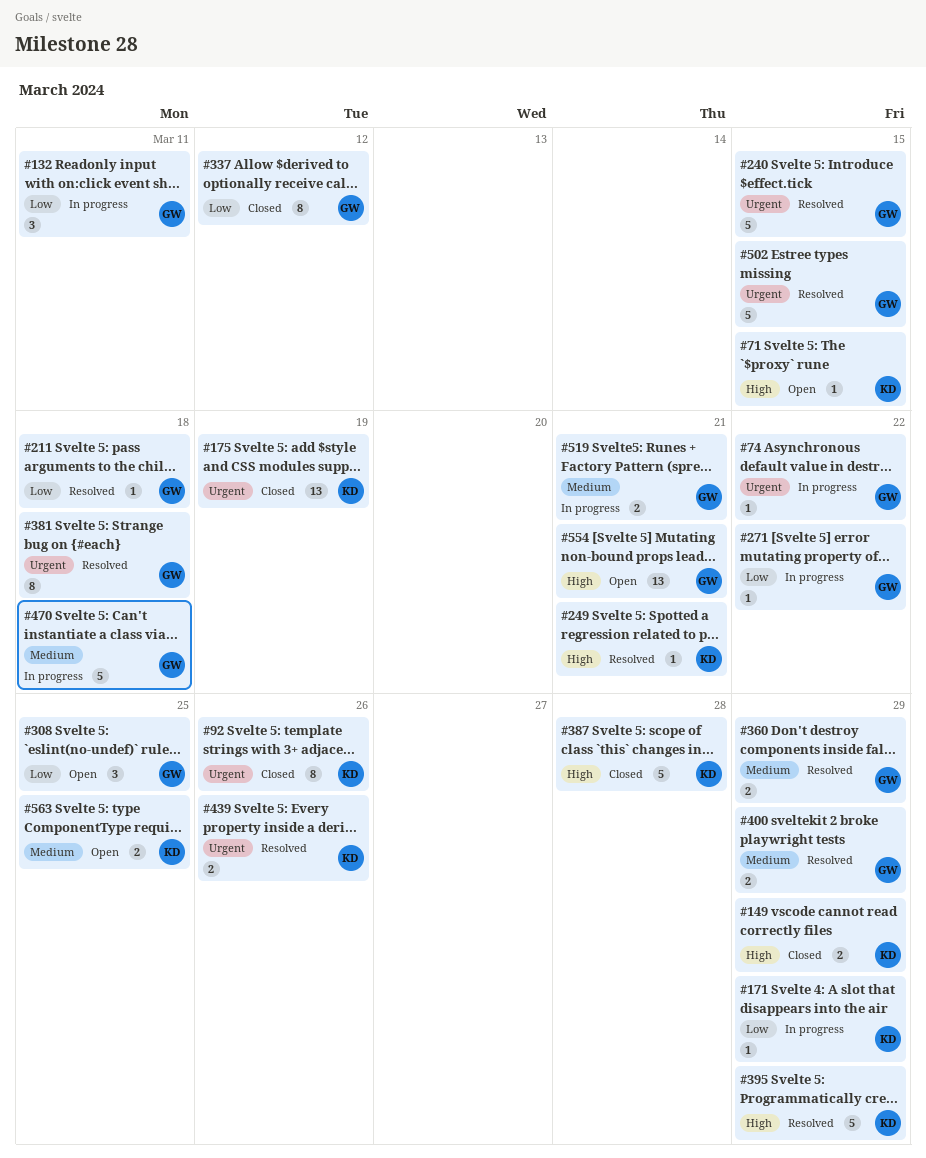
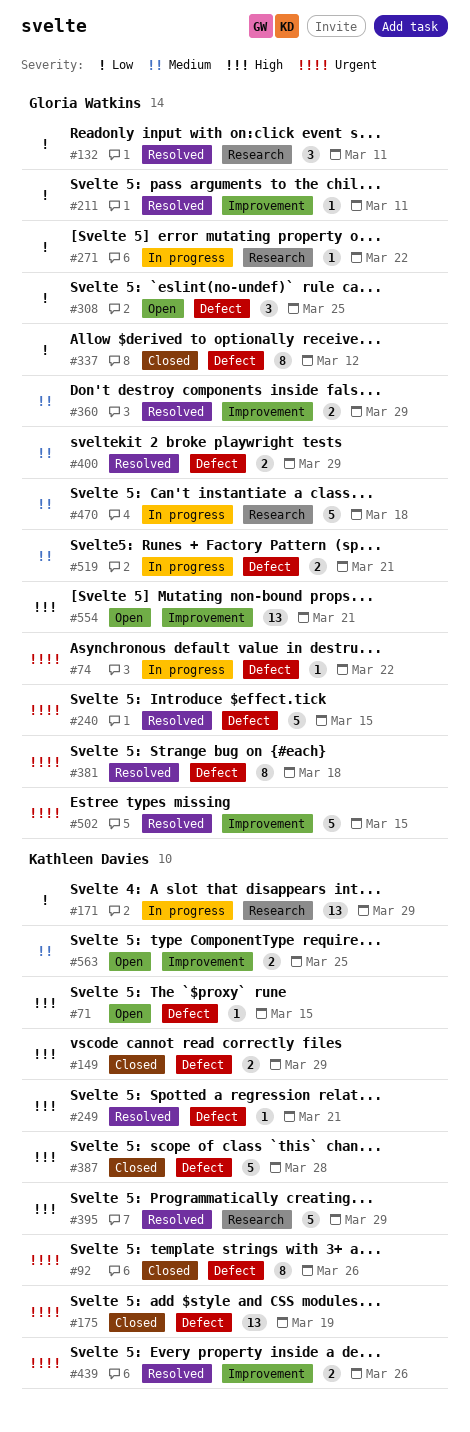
#132, status: In progress -> Resolved
#171, estimate: 1 -> 13
#211, due: Mar 18 -> Mar 11

